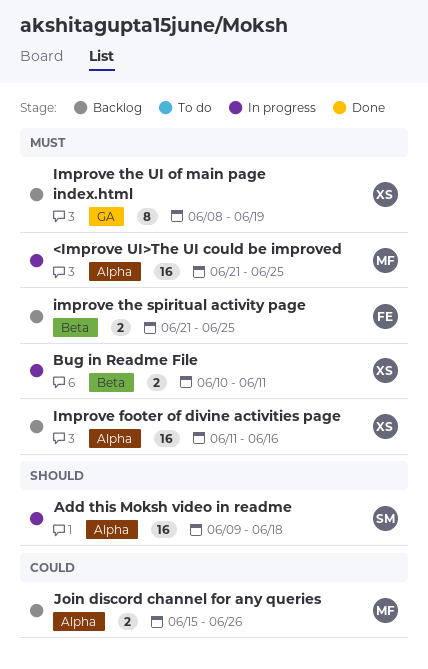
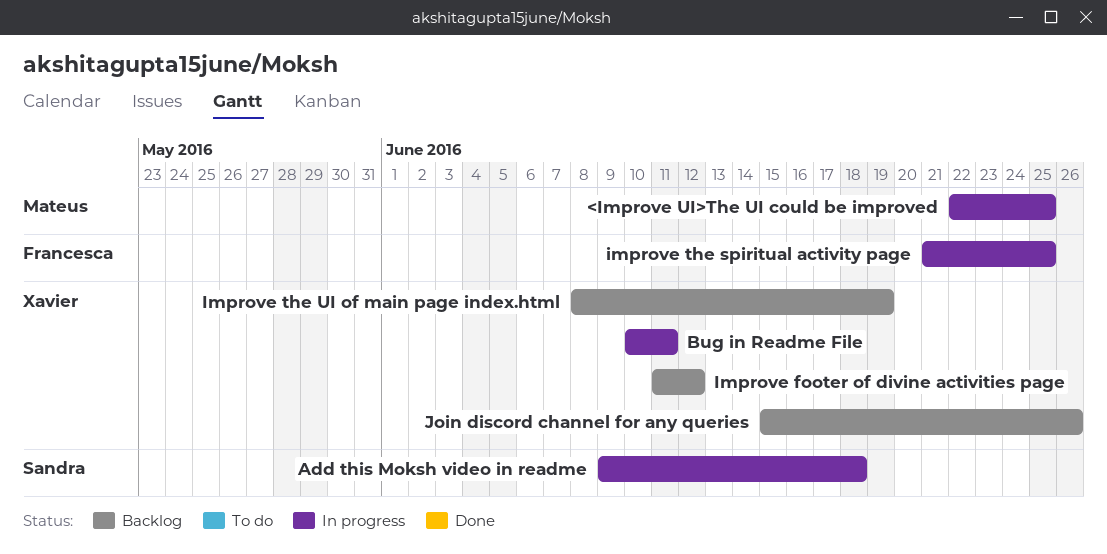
<Improve UI>The UI could be improved, start: Jun 21 -> Jun 22
Improve footer of divine activities page, due: Jun 16 -> Jun 12
improve the spiritual activity page, status: Backlog -> In progress
Join discord channel for any queries, owner: Mateus -> Xavier

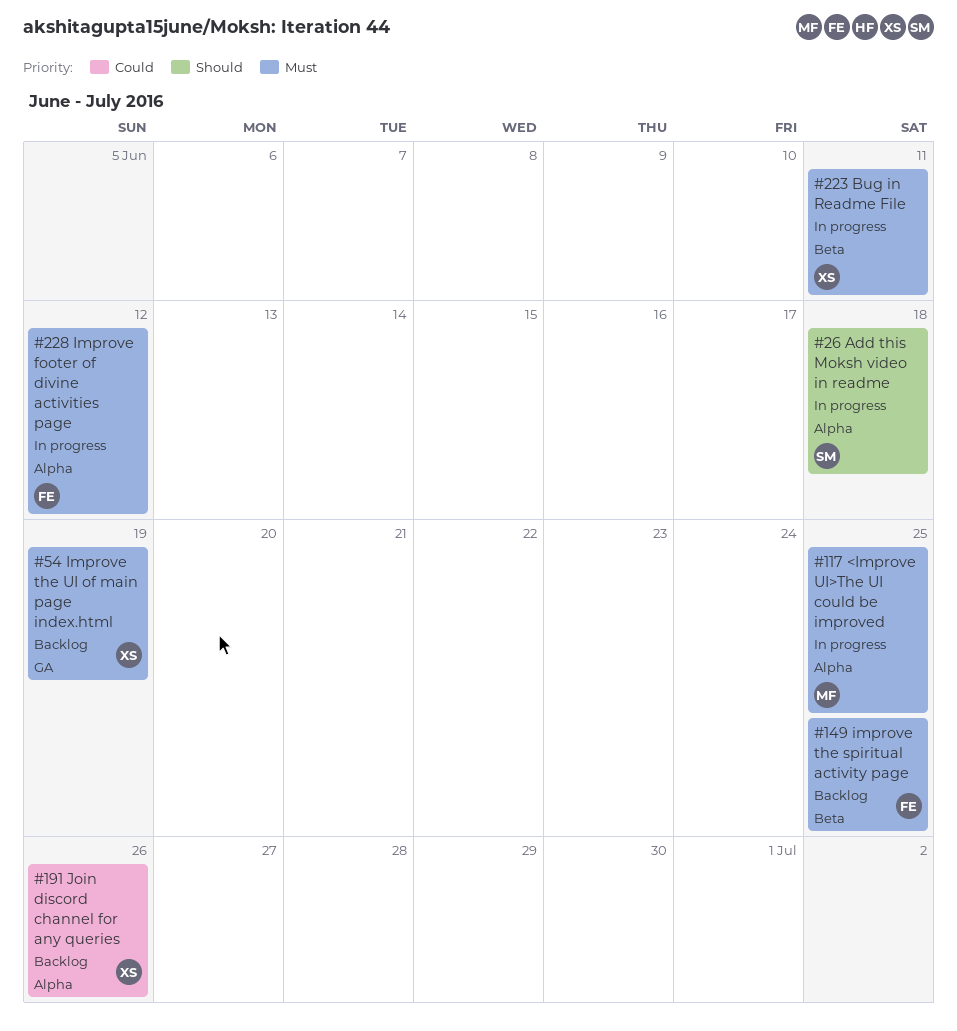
Improve footer of divine activities page, status: Backlog -> In progress
Improve footer of divine activities page, owner: Xavier -> Francesca
improve the spiritual activity page, status: In progress -> Backlog

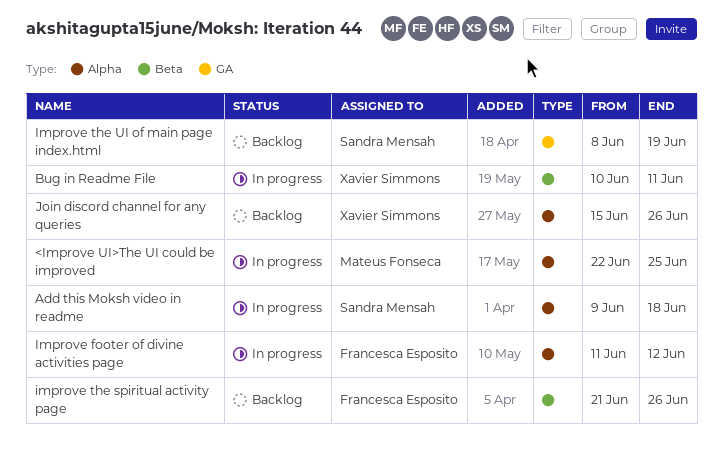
improve the spiritual activity page, due: Jun 25 -> Jun 26
Improve the UI of main page index.html, owner: Xavier Simmons -> Sandra Mensah

